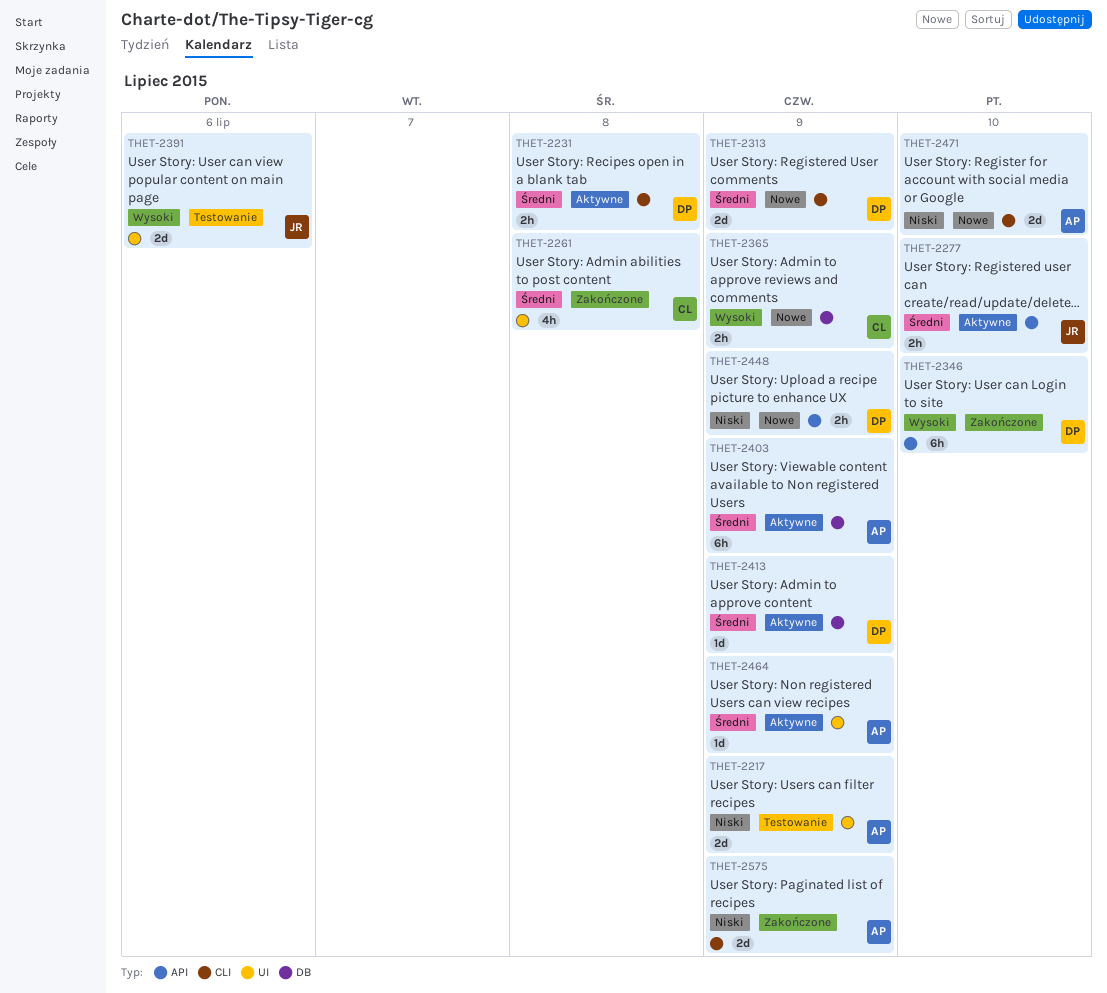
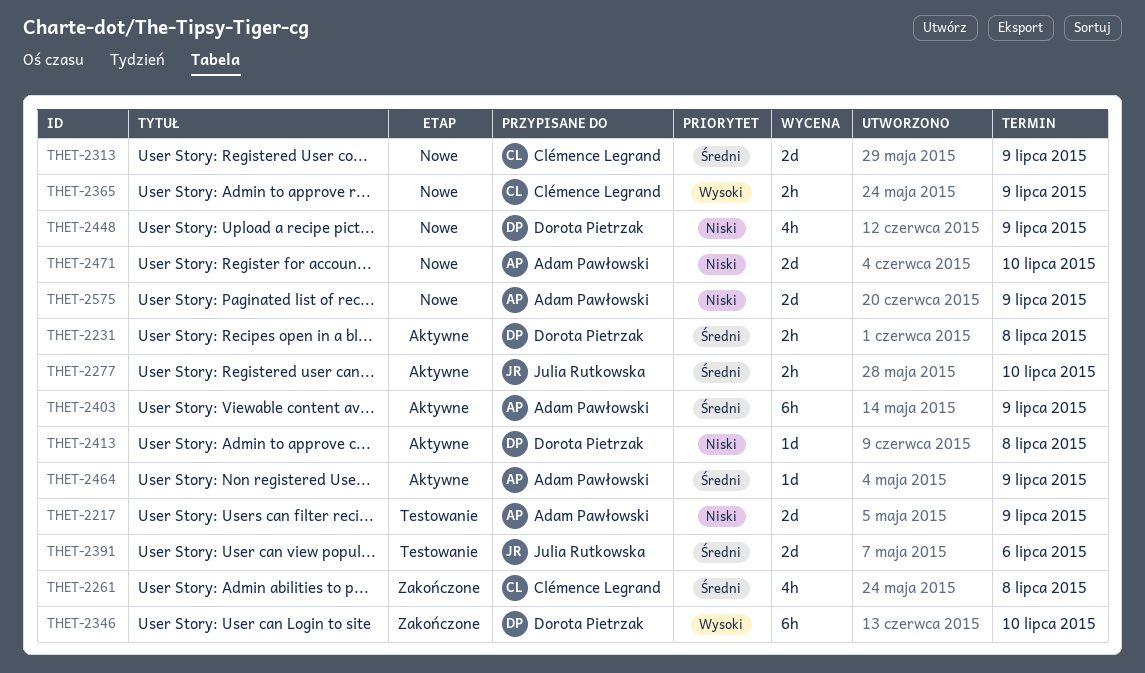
THET-2313, owner: Dorota Pietrzak -> Clémence Legrand
THET-2391, priority: Wysoki -> Średni
THET-2413, priority: Średni -> Niski
THET-2413, due: Jul 9 -> Jul 8
THET-2448, estimate: 2h -> 4h
THET-2575, status: Zakończone -> Nowe

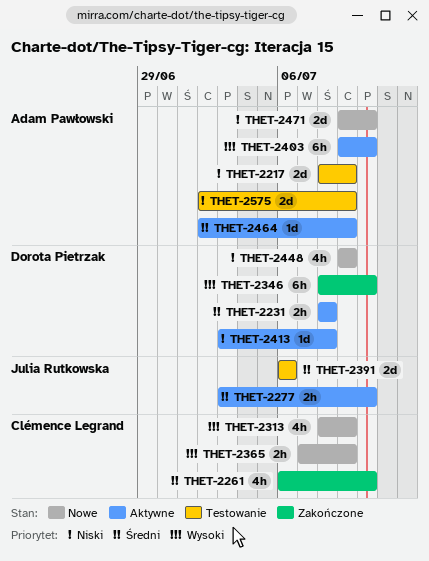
THET-2261, due: Jul 8 -> Jul 10
THET-2313, priority: Średni -> Wysoki
THET-2313, estimate: 2d -> 4h
THET-2403, priority: Średni -> Wysoki
THET-2403, due: Jul 9 -> Jul 10
THET-2575, status: Nowe -> Testowanie

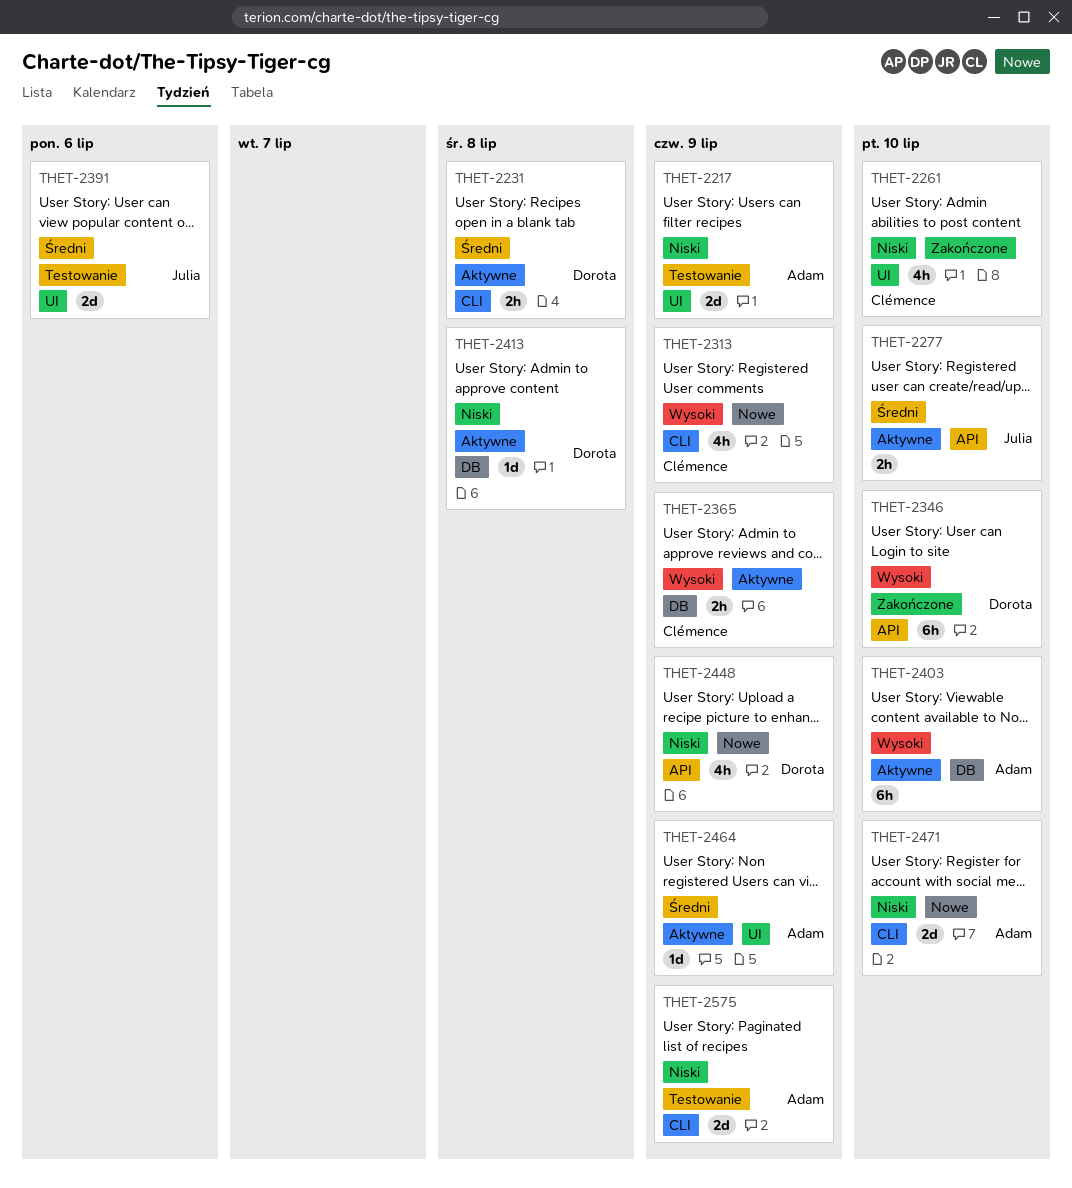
THET-2261, priority: Średni -> Niski
THET-2365, status: Nowe -> Aktywne

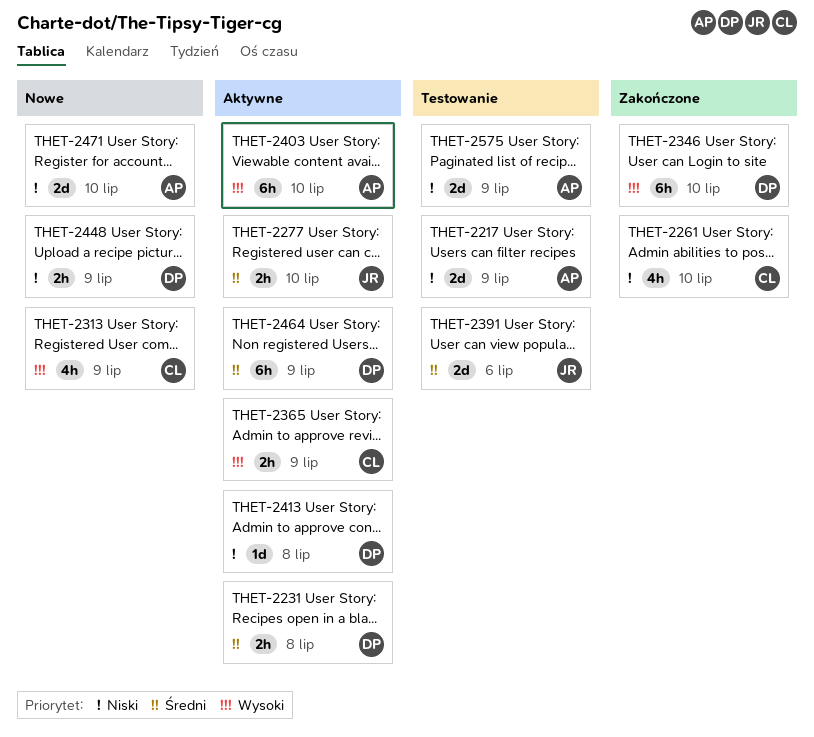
THET-2448, estimate: 4h -> 2h
THET-2464, owner: Adam -> Dorota
THET-2464, estimate: 1d -> 6h

